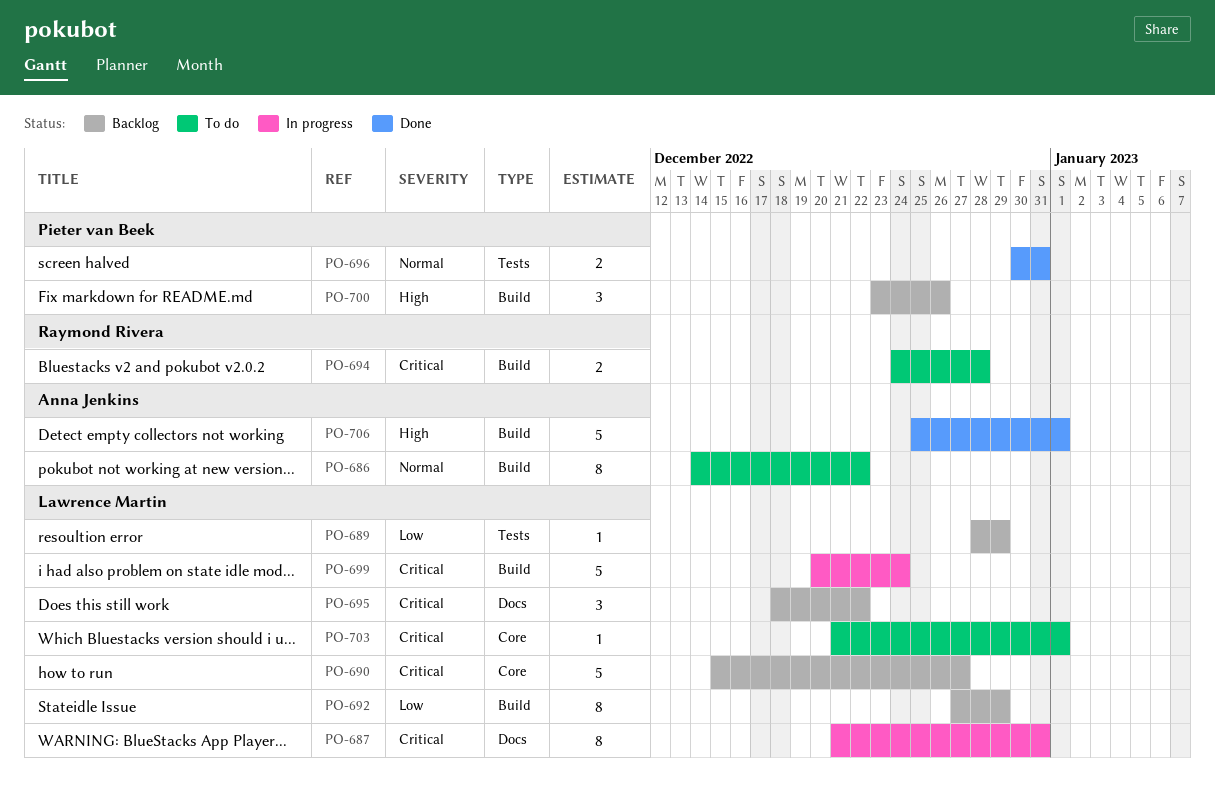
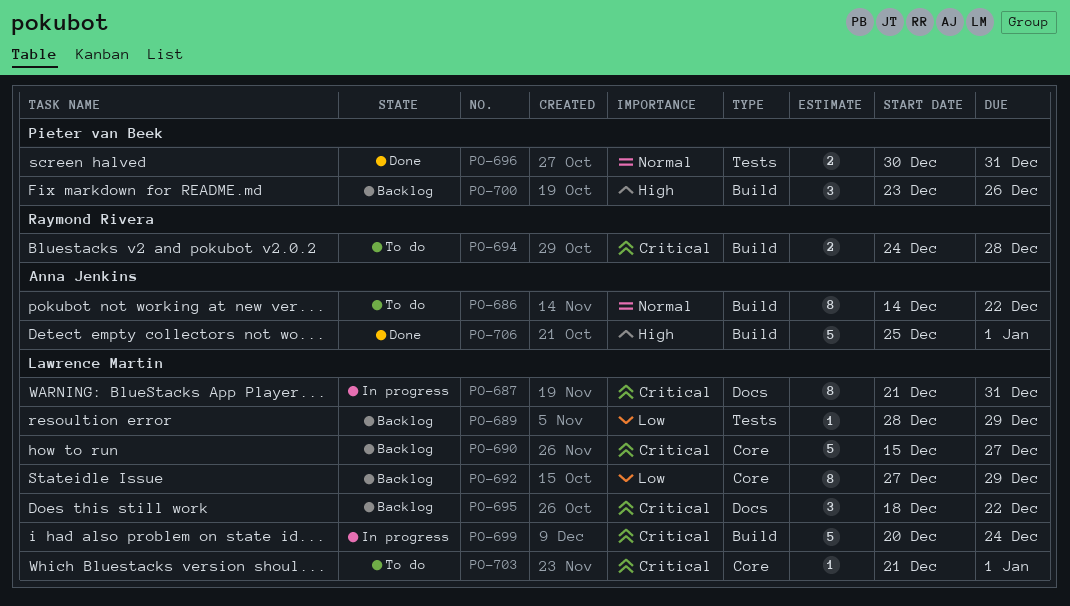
PO-692, label: Build -> Core

